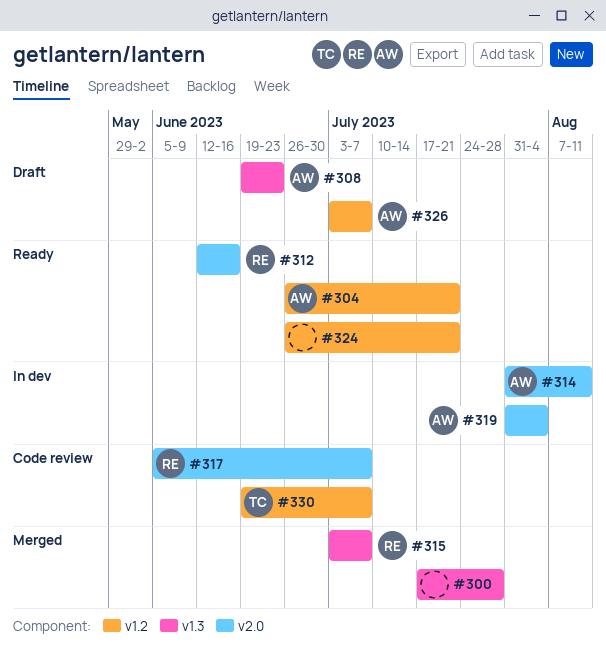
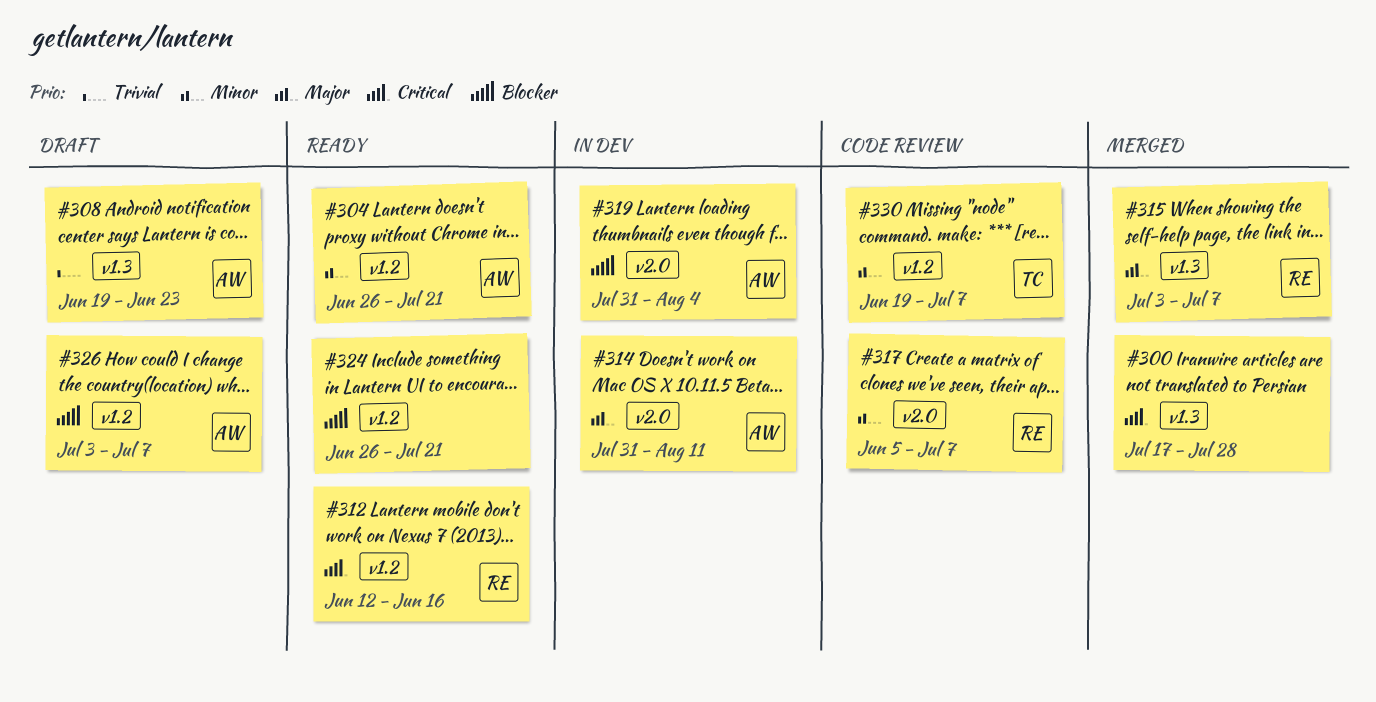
#312, label: v2.0 -> v1.2

